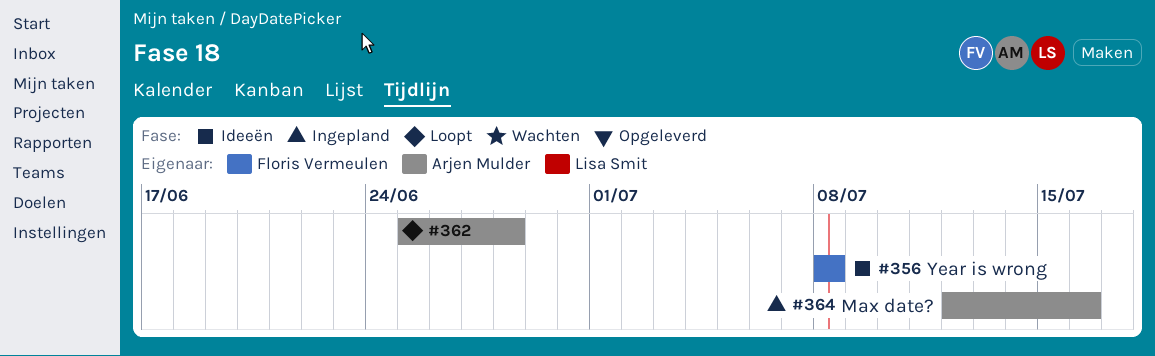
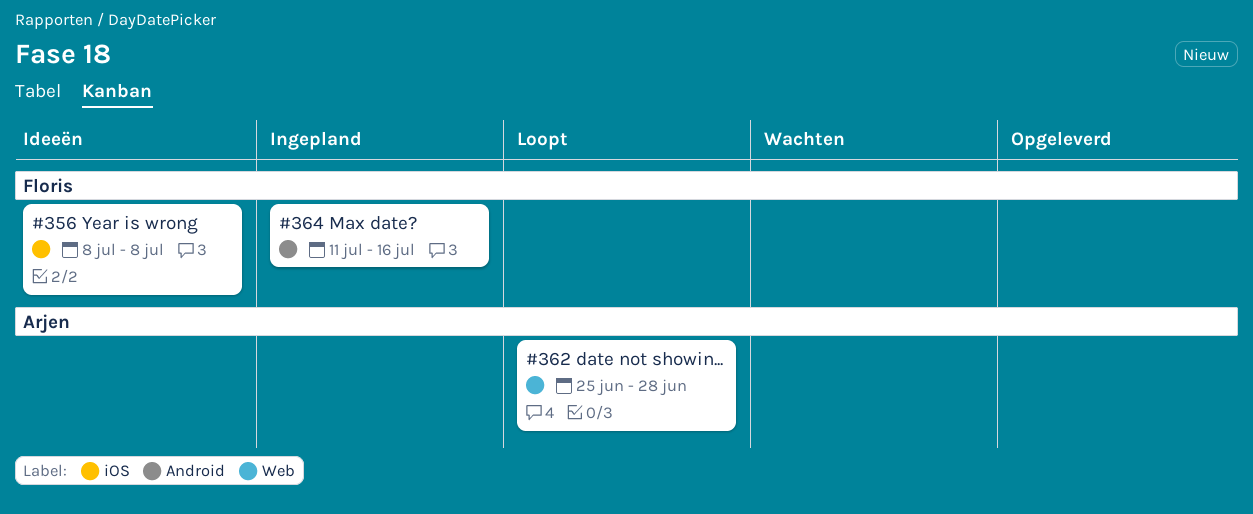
#364, owner: Arjen Mulder -> Floris Vermeulen
#364, start: Jul 12 -> Jul 11

